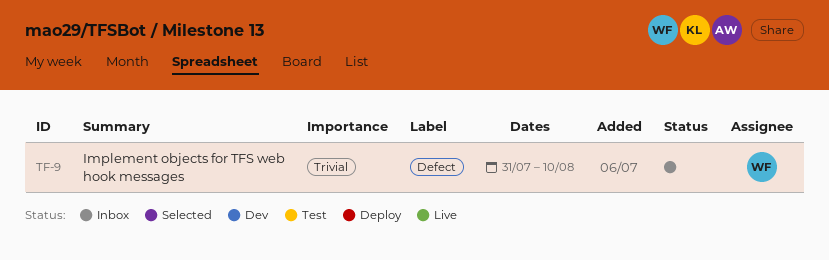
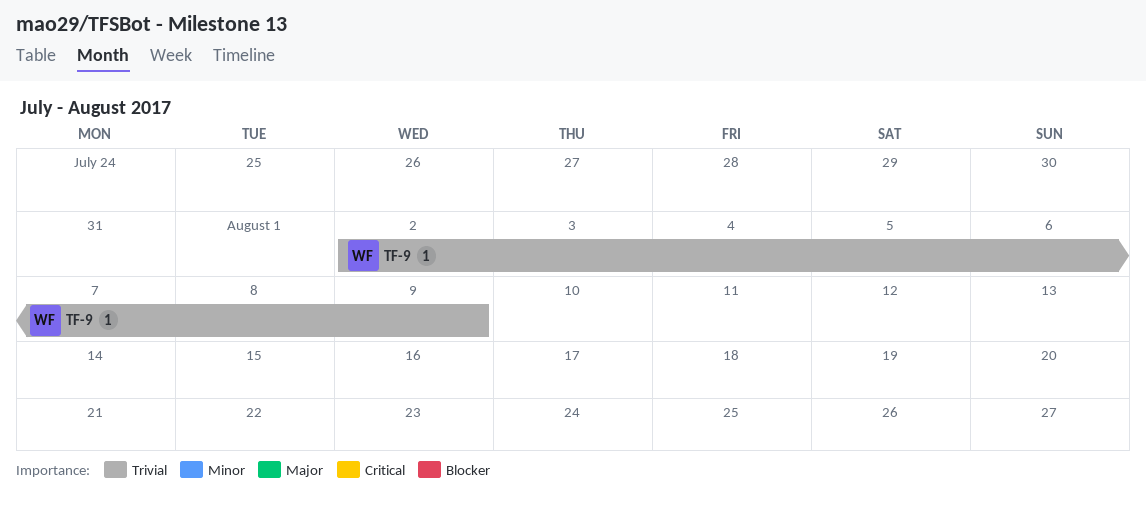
TF-9, start: Jul 31 -> Aug 2
TF-9, due: Aug 10 -> Aug 9

